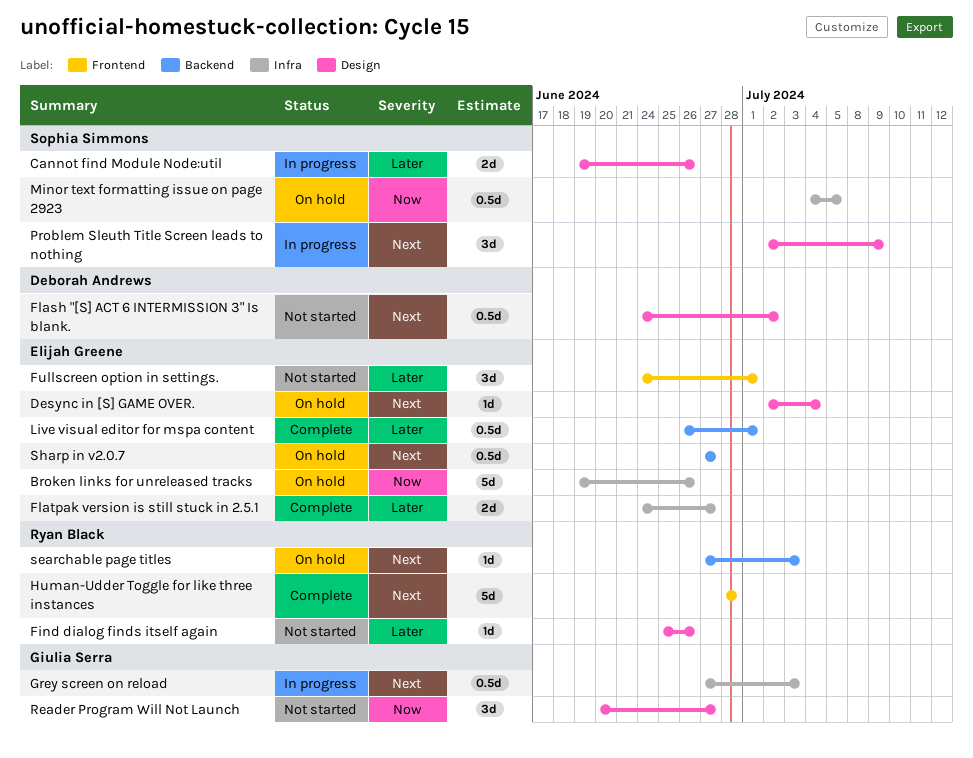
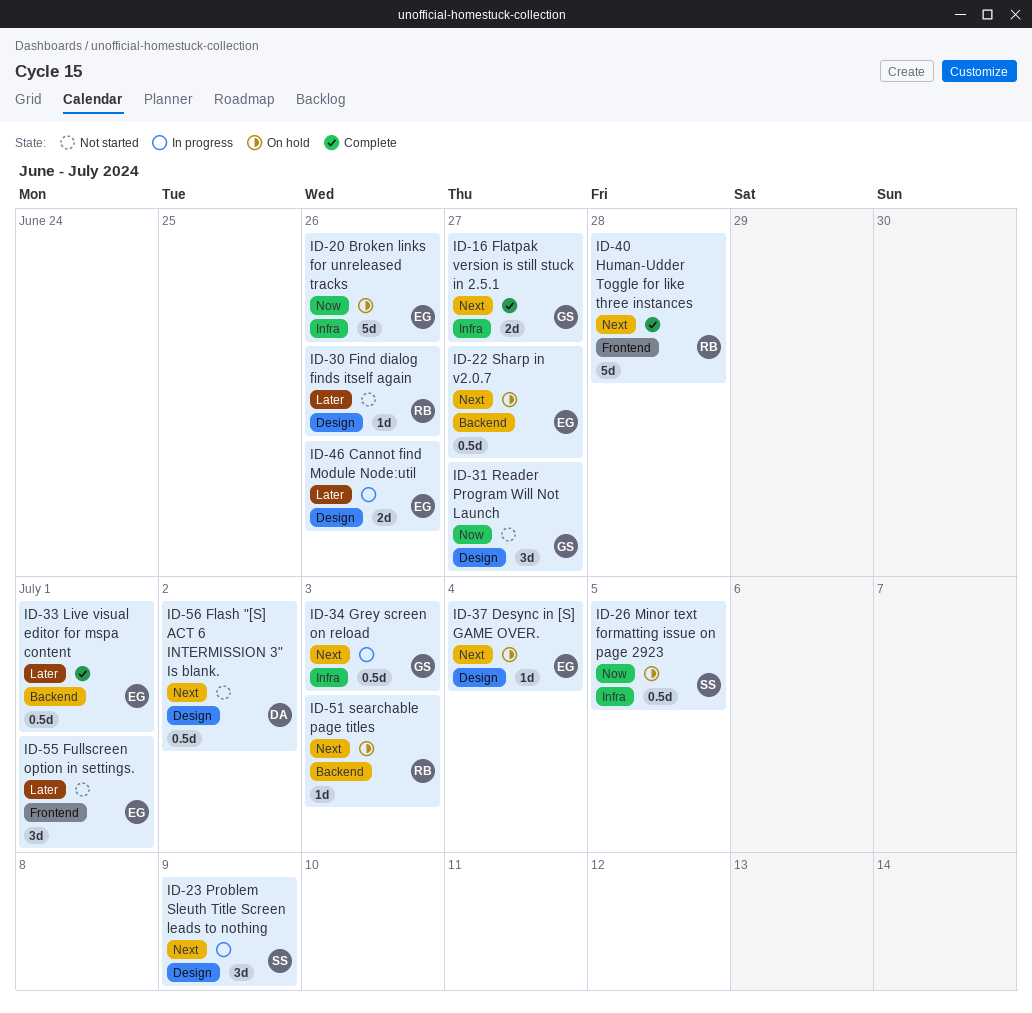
Cannot find Module Node:util, owner: Sophia Simmons -> Elijah Greene
Flatpak version is still stuck in 2.5.1, owner: Elijah Greene -> Giulia Serra
Flatpak version is still stuck in 2.5.1, priority: Later -> Next

